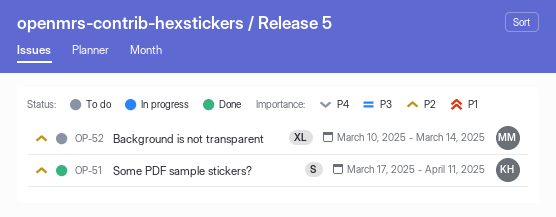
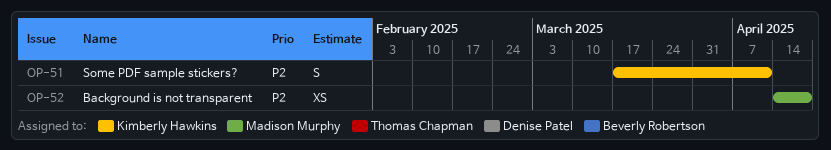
OP-52, estimate: XL -> XS
OP-52, start: Mar 10 -> Apr 14
OP-52, due: Mar 14 -> Apr 18

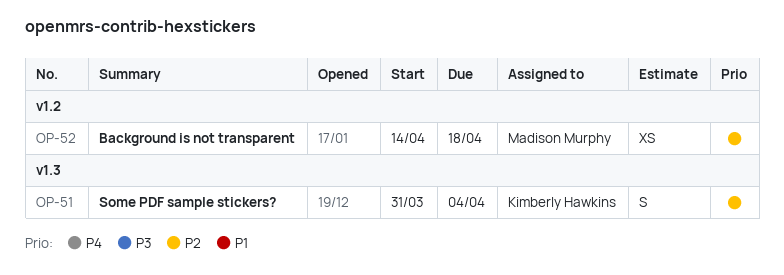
OP-51, start: Mar 17 -> Mar 31
OP-51, due: Apr 11 -> Apr 4

